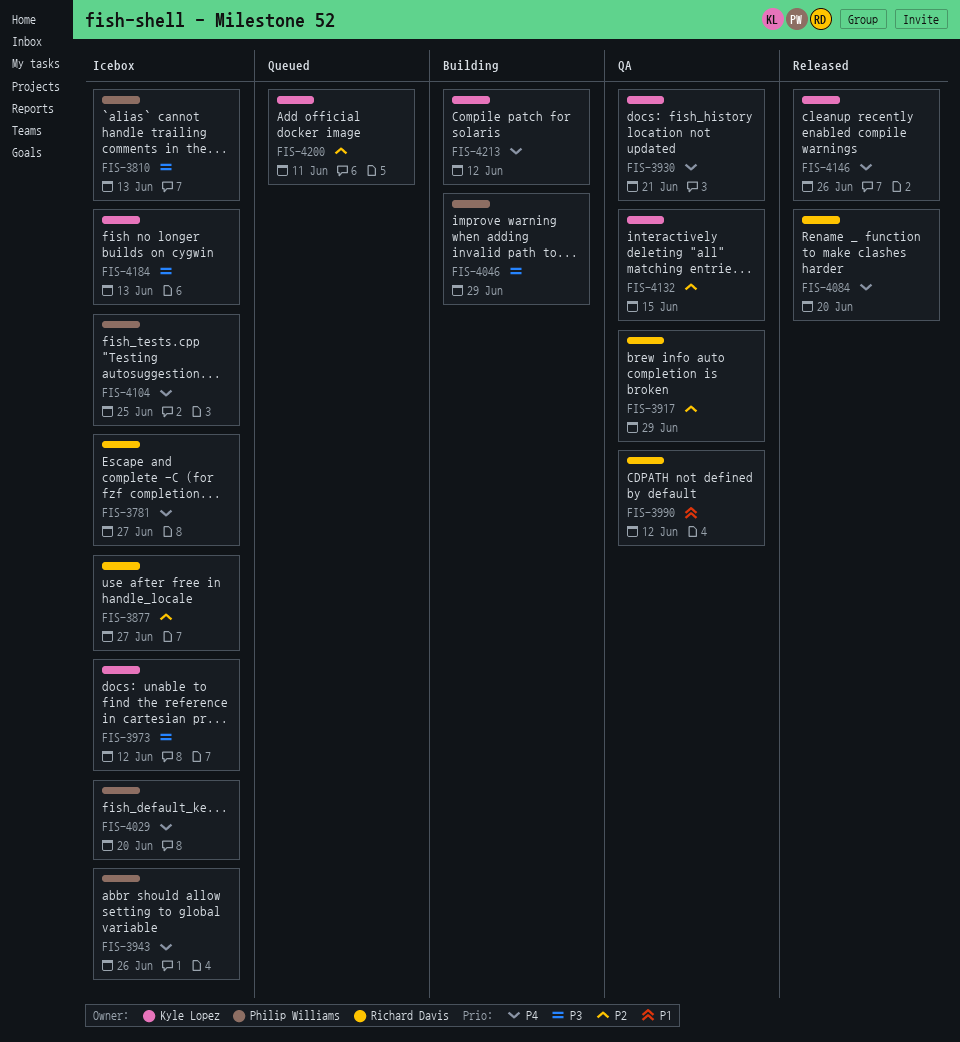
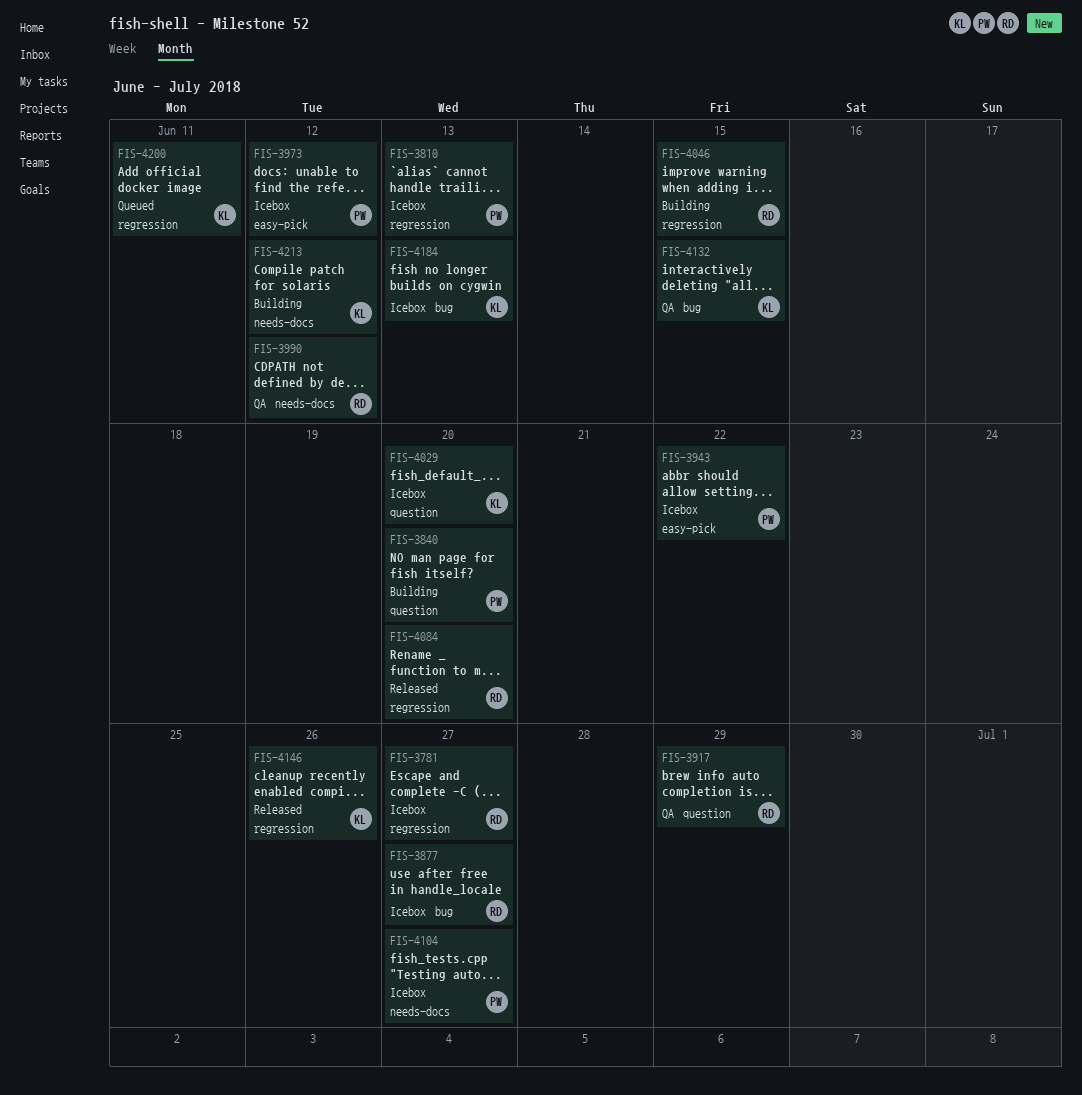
FIS-3840: none -> present
FIS-3930: present -> none
FIS-3943, due: Jun 26 -> Jun 22
FIS-3973, owner: Kyle Lopez -> Philip Williams
FIS-4029, owner: Philip Williams -> Kyle Lopez
FIS-4046, owner: Philip Williams -> Richard Davis
FIS-4046, due: Jun 29 -> Jun 15
FIS-4104, due: Jun 25 -> Jun 27

